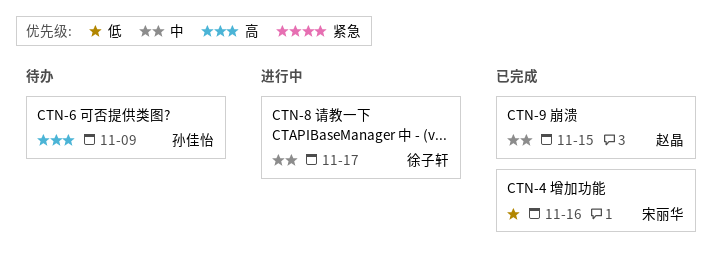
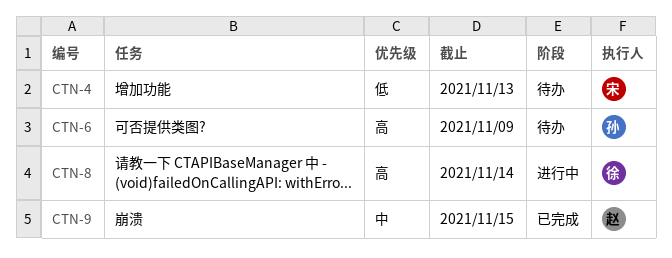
CTN-4, status: 已完成 -> 待办
CTN-4, due: Nov 16 -> Nov 13
CTN-8, priority: 中 -> 高
CTN-8, due: Nov 17 -> Nov 14

